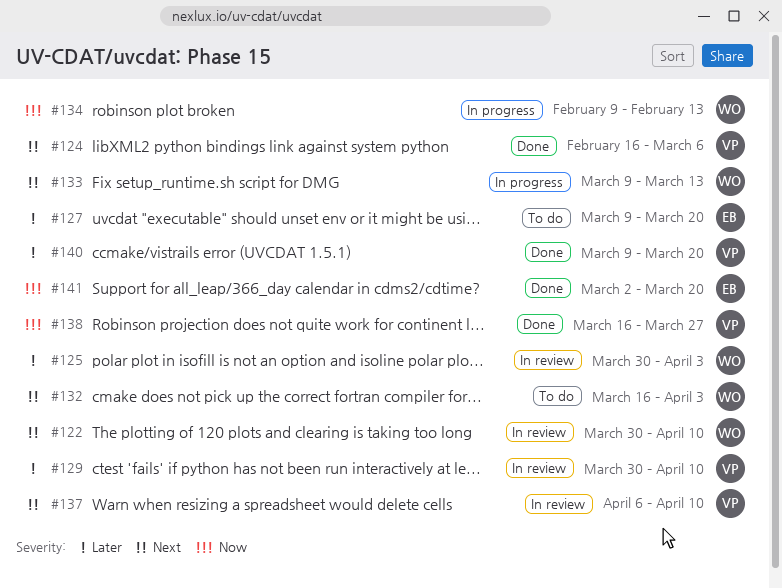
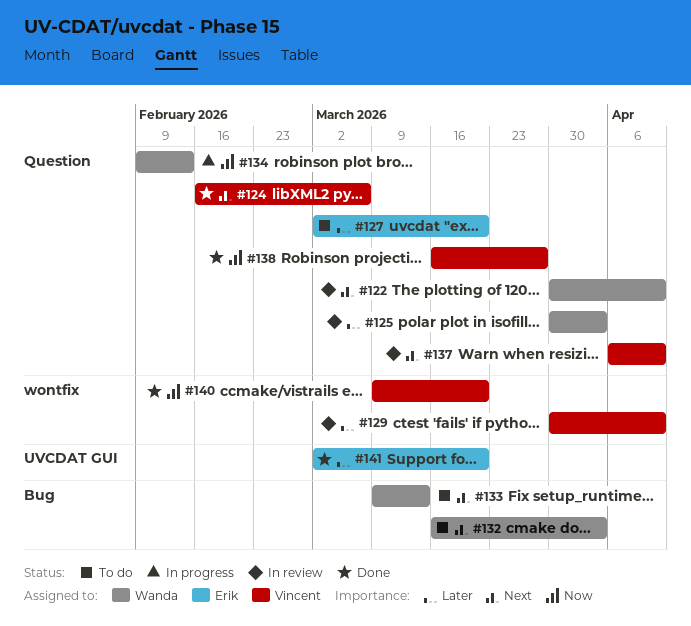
#127, start: Mar 9 -> Mar 2
#133, status: In progress -> To do
#140, priority: Later -> Now
#141, priority: Now -> Later

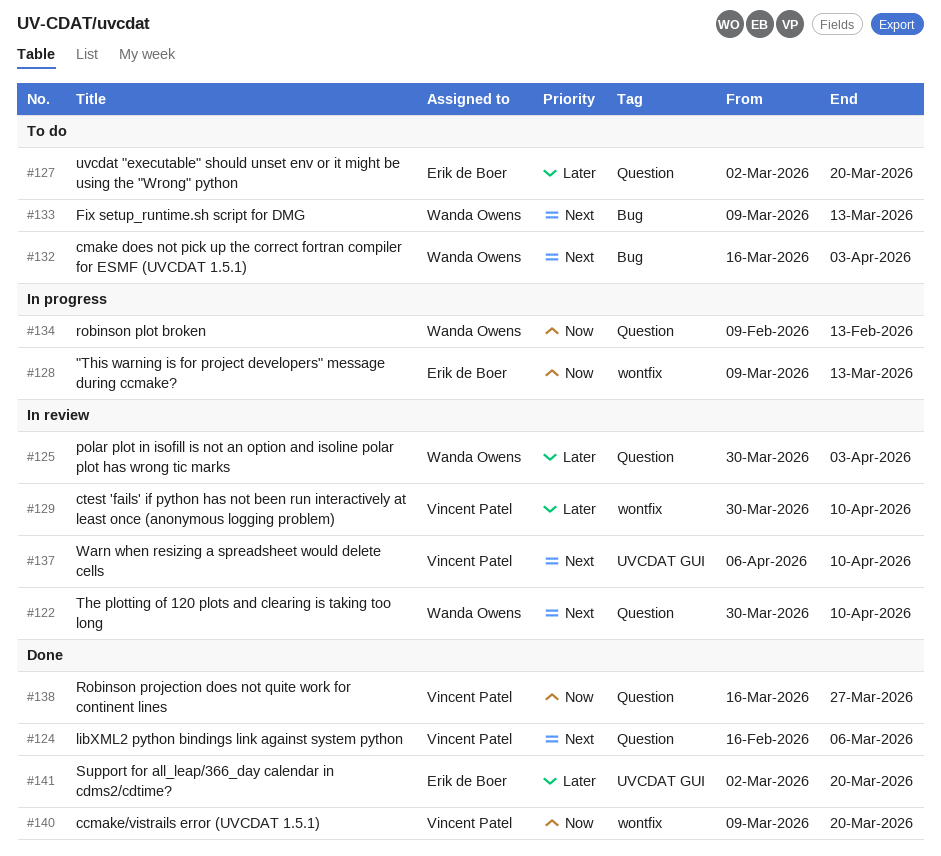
#128: none -> present
#137, label: Question -> UVCDAT GUI

